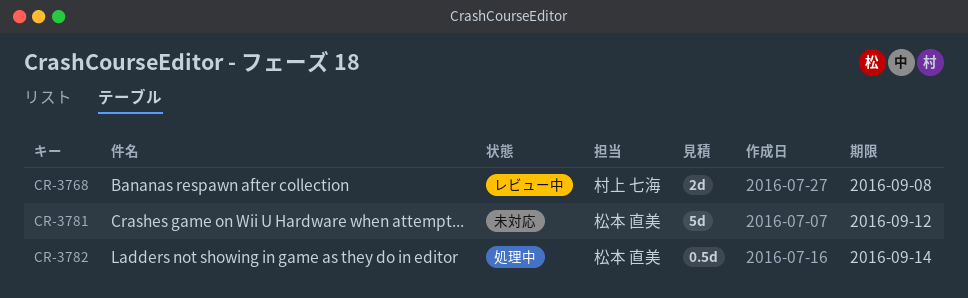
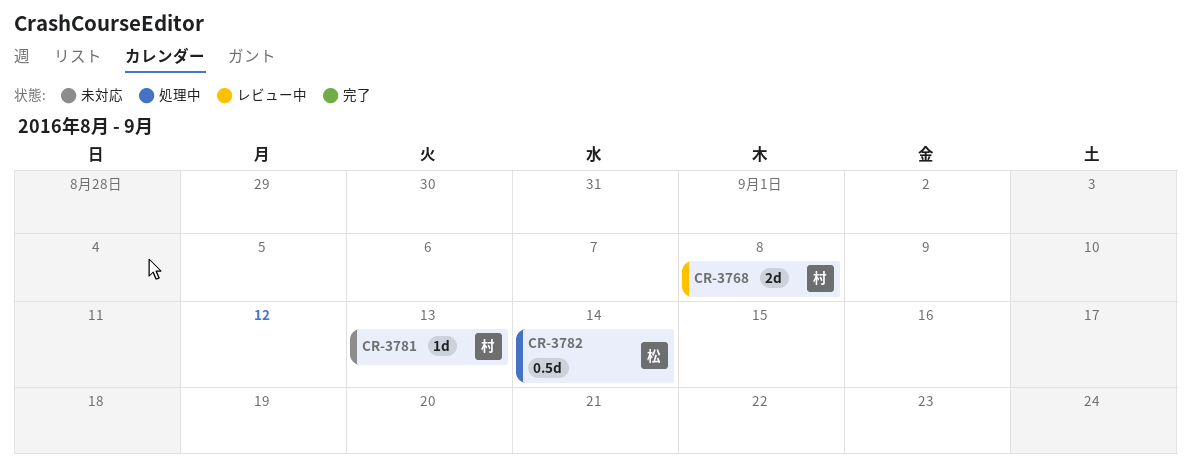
CR-3781, owner: 松本 直美 -> 村上 七海
CR-3781, estimate: 5d -> 1d
CR-3781, due: Sep 12 -> Sep 13

